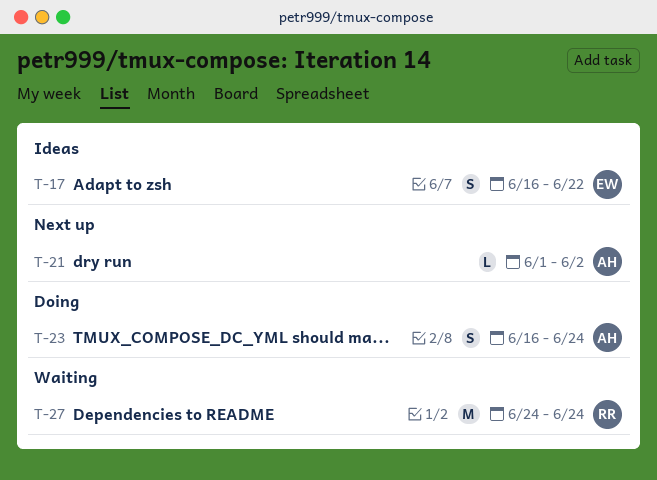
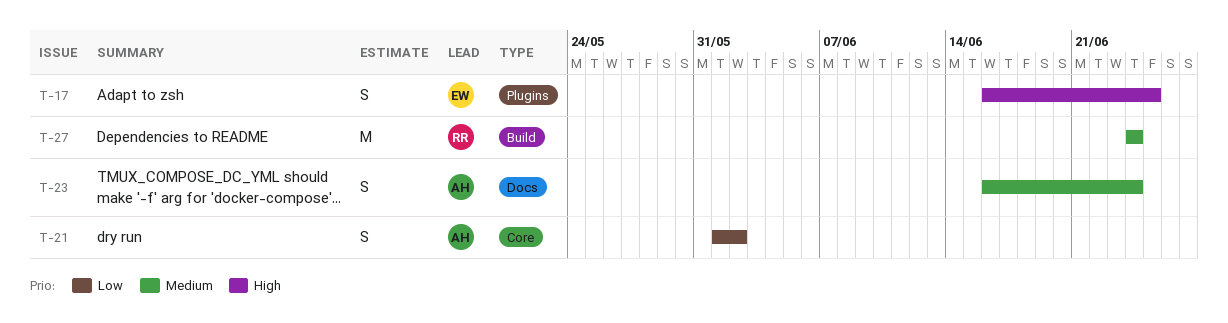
T-17, due: Jun 22 -> Jun 25
T-21, estimate: L -> S

